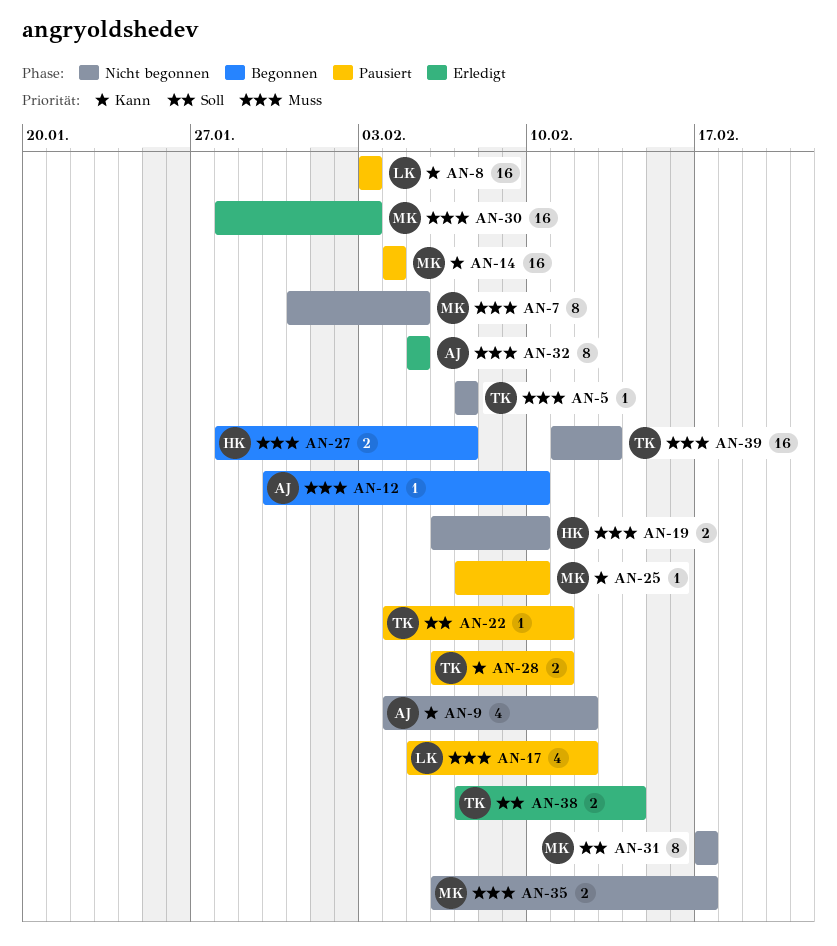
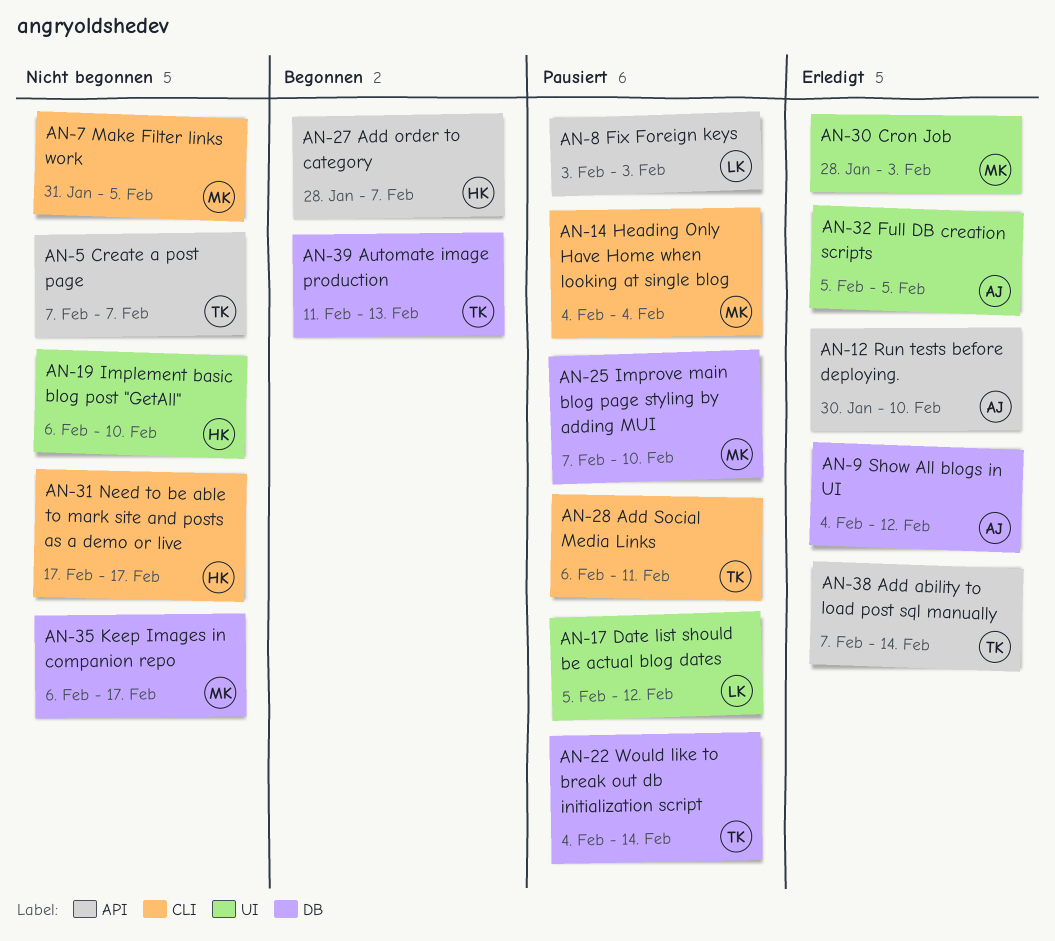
AN-9, status: Nicht begonnen -> Erledigt
AN-12, status: Begonnen -> Erledigt
AN-22, due: Feb 11 -> Feb 14
AN-31, owner: MK -> HK
AN-39, status: Nicht begonnen -> Begonnen

